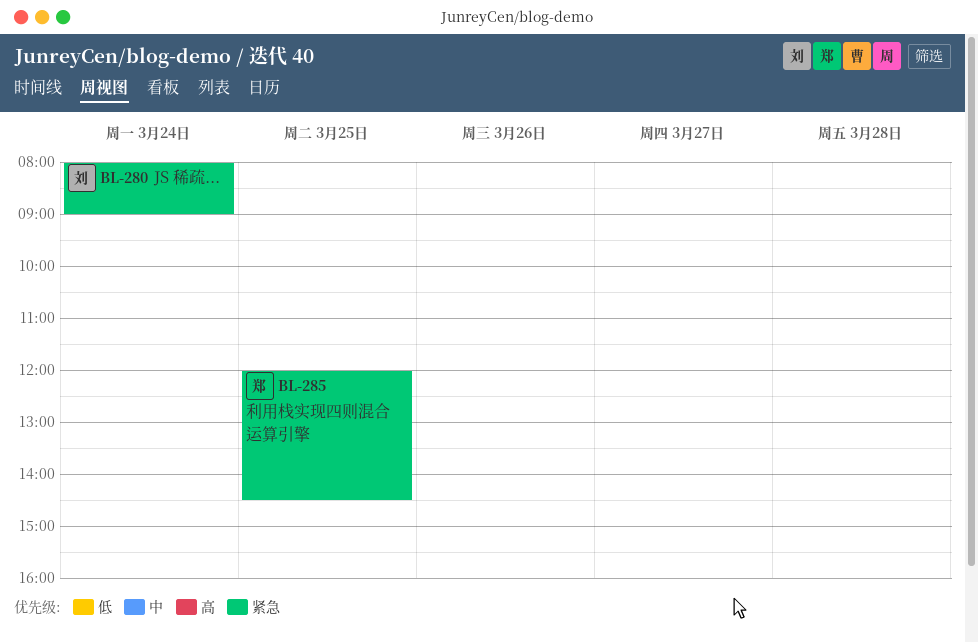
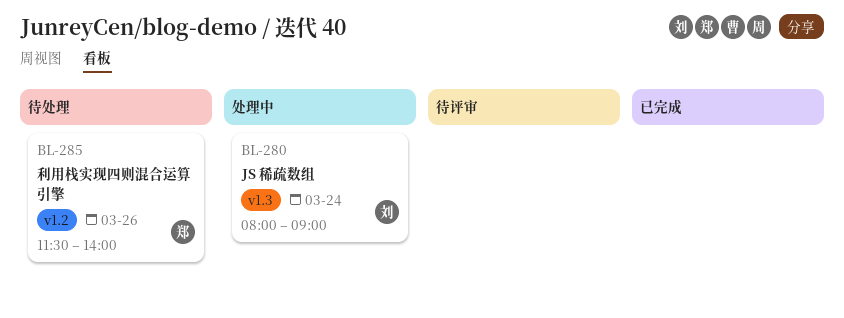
BL-285, day: Mar 25 -> Mar 26
BL-285, begins: 12:00 -> 11:30
BL-285, ends: 14:30 -> 14:00

